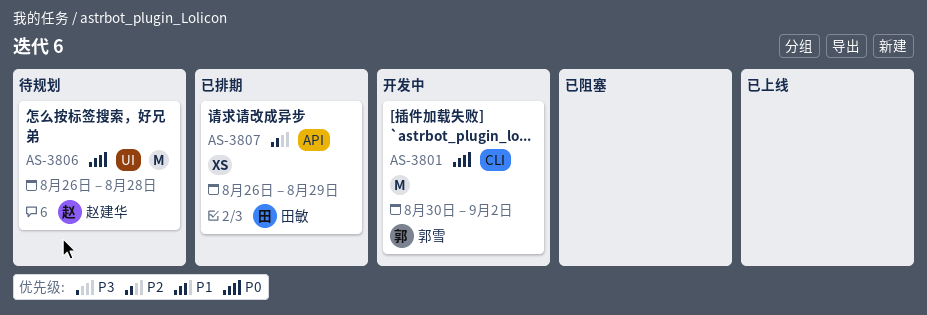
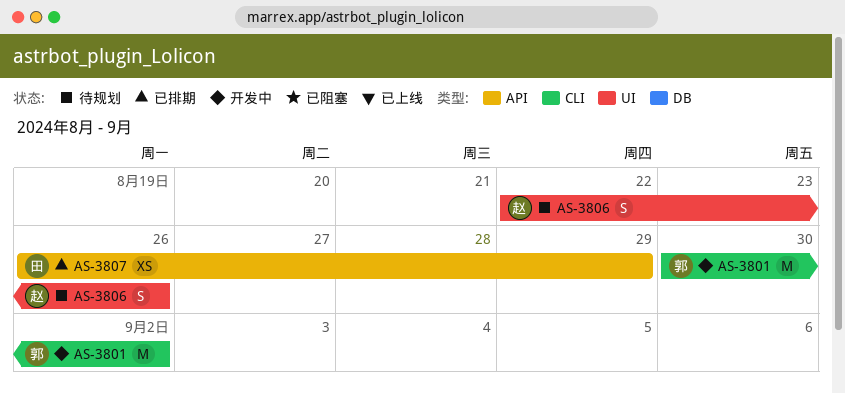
AS-3806, estimate: M -> S
AS-3806, start: Aug 26 -> Aug 22
AS-3806, due: Aug 28 -> Aug 26

